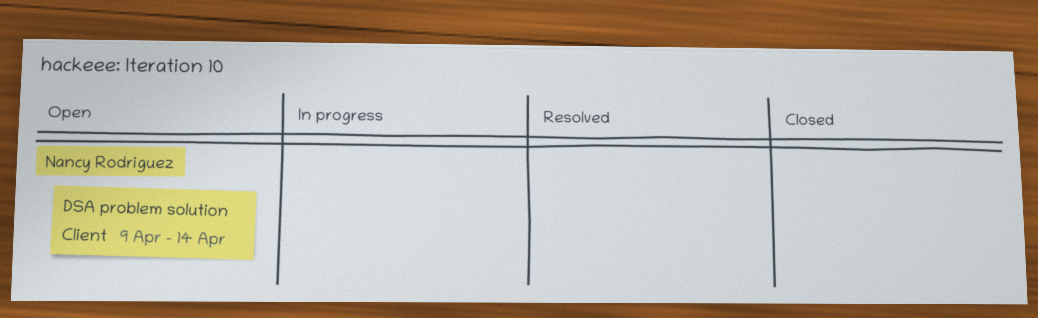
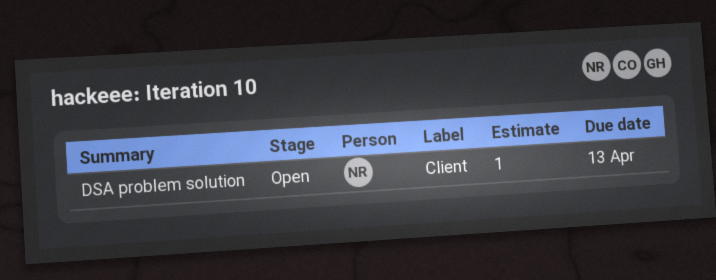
DSA problem solution, due: Apr 14 -> Apr 13

